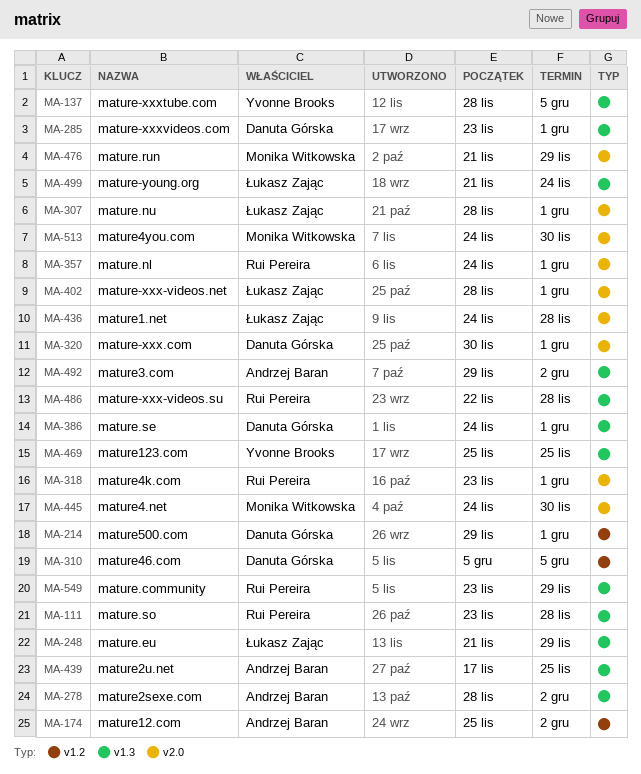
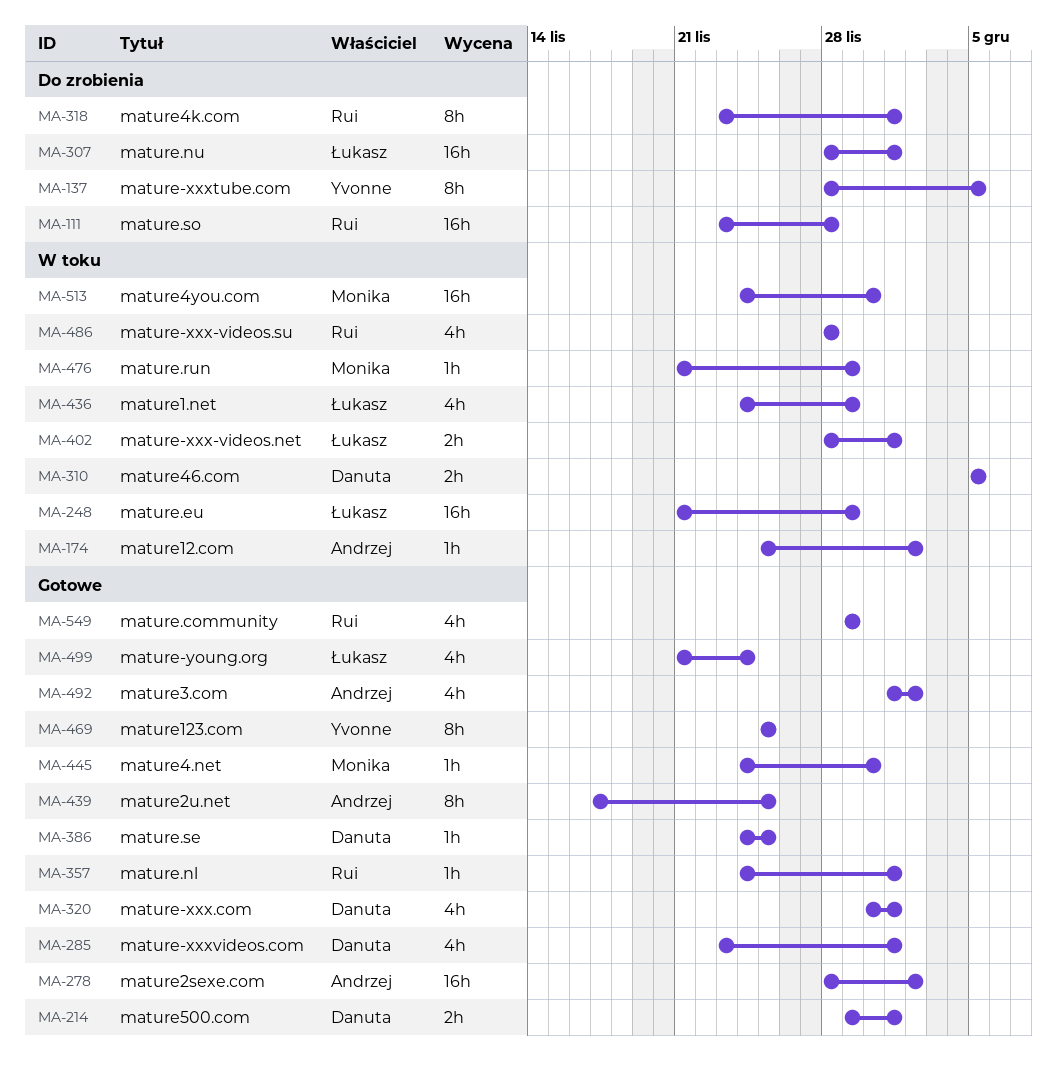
MA-386, due: Dec 1 -> Nov 25
MA-436, due: Nov 28 -> Nov 29
MA-486, start: Nov 22 -> Nov 28
MA-492, start: Nov 29 -> Dec 1
MA-549, start: Nov 23 -> Nov 29

